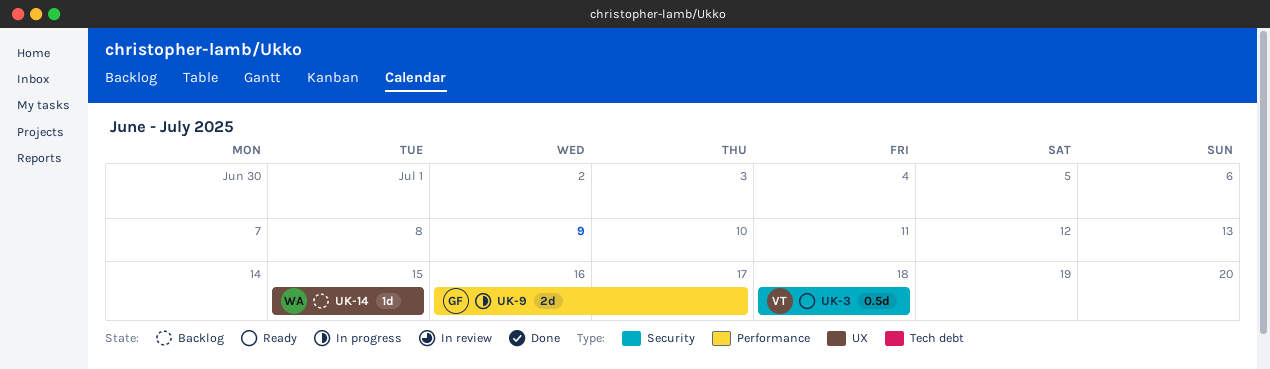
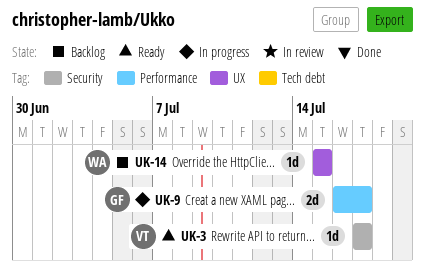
UK-3, estimate: 0.5d -> 1d
UK-3, start: Jul 18 -> Jul 17
UK-3, due: Jul 18 -> Jul 17

